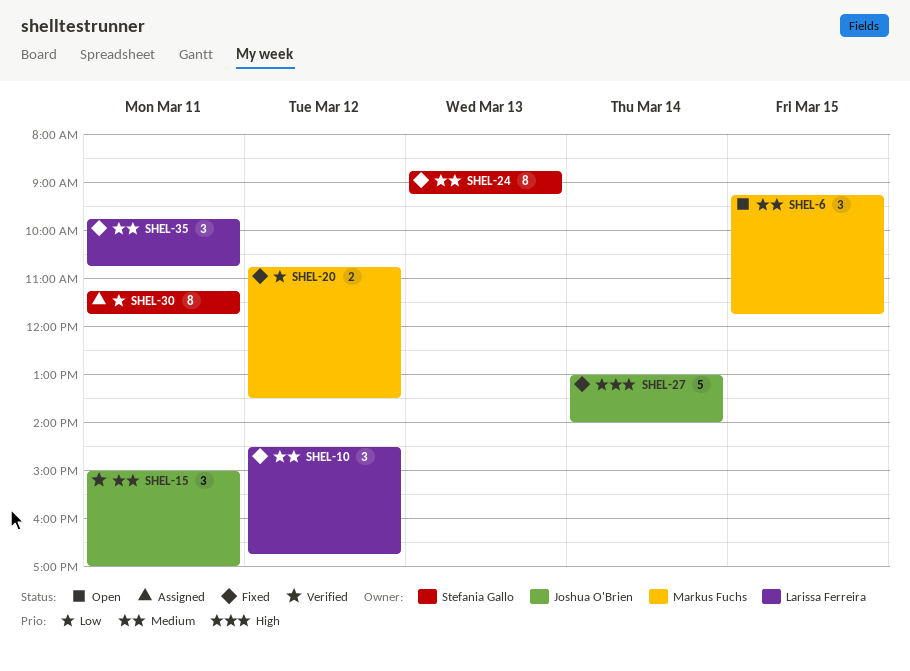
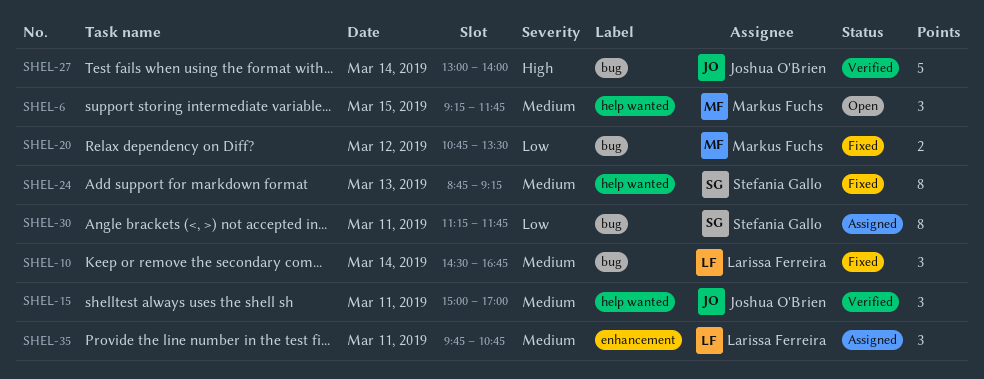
SHEL-10, day: Mar 12 -> Mar 14
SHEL-27, status: Fixed -> Verified
SHEL-35, status: Fixed -> Assigned

